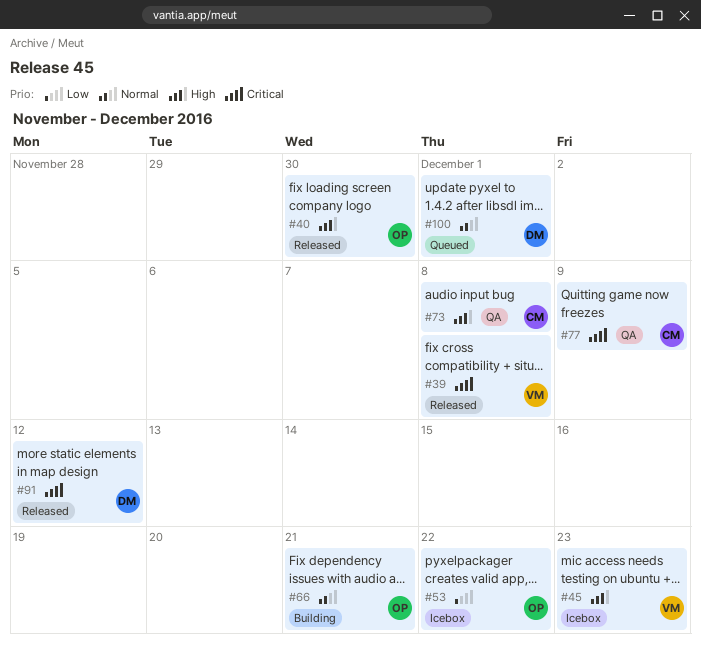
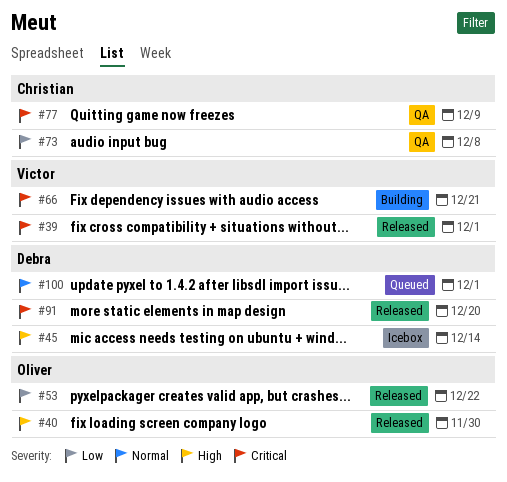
#39, due: Dec 8 -> Dec 1
#45, owner: Victor -> Debra
#45, due: Dec 23 -> Dec 14
#53, status: Icebox -> Released
#66, owner: Oliver -> Victor
#66, priority: Normal -> Critical
#73, priority: High -> Low
#91, due: Dec 12 -> Dec 20

